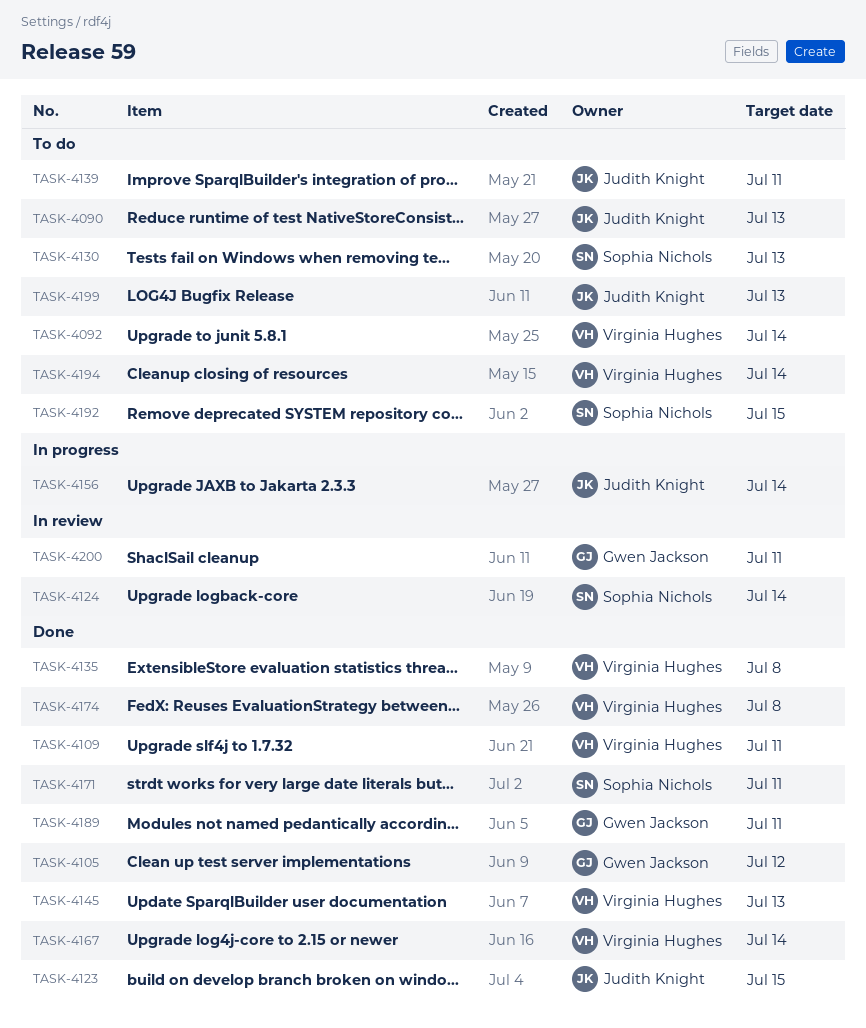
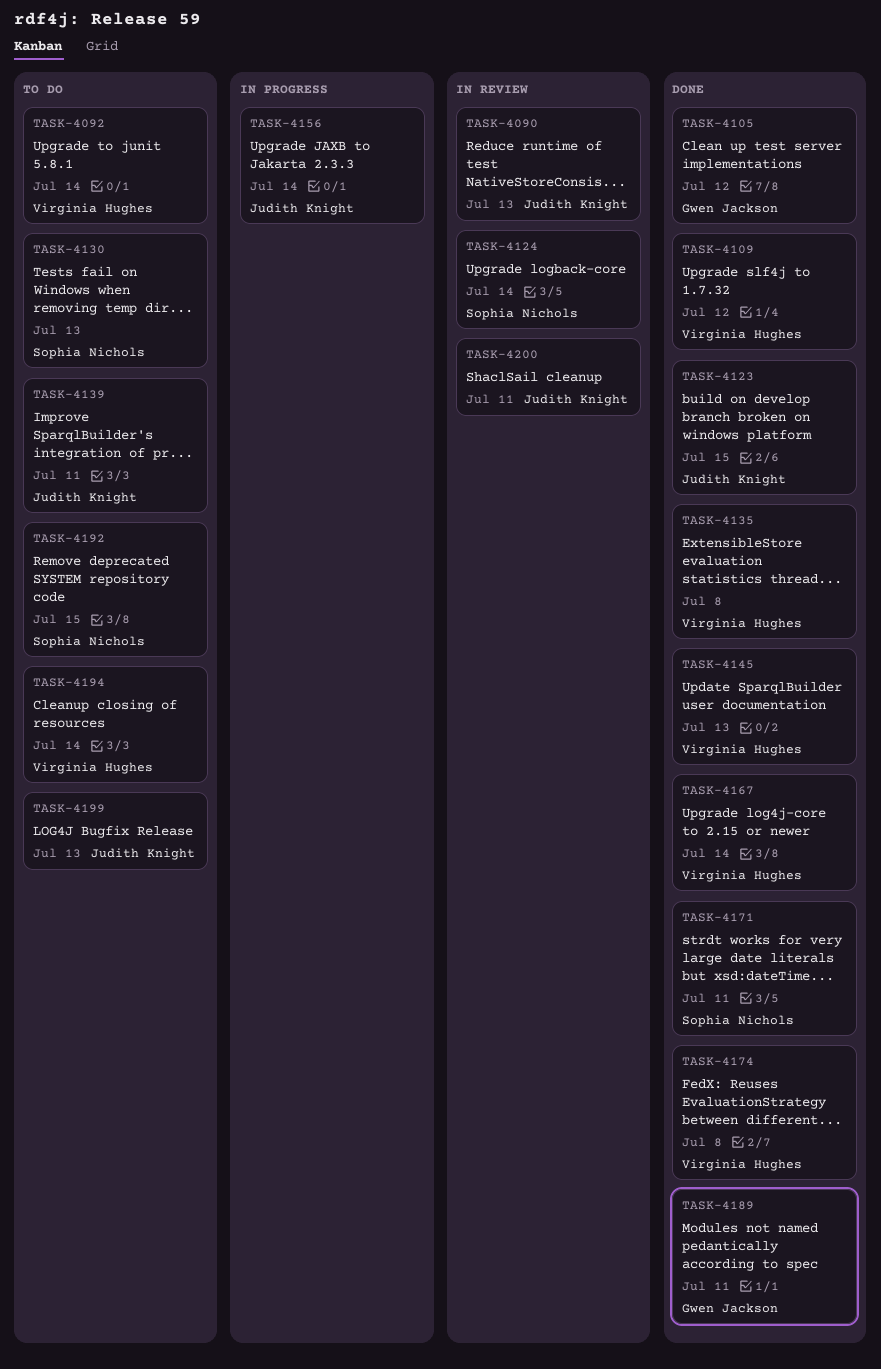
TASK-4090, status: To do -> In review
TASK-4109, due: Jul 11 -> Jul 12
TASK-4200, owner: Gwen Jackson -> Judith Knight

